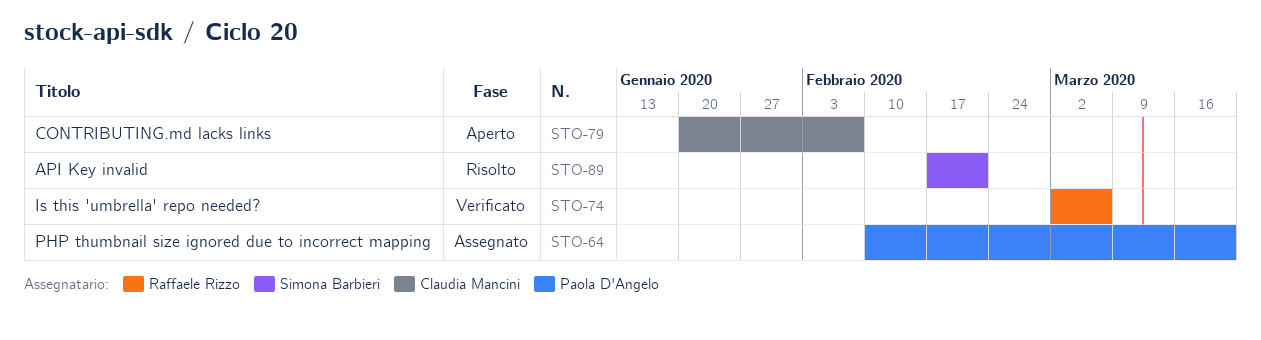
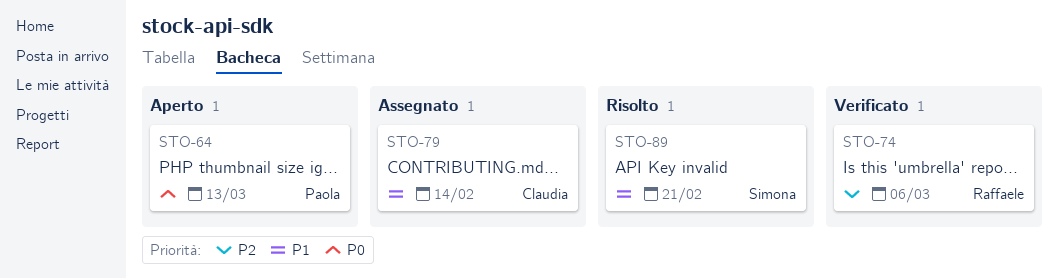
STO-64, status: Assegnato -> Aperto
STO-64, due: Mar 20 -> Mar 13
STO-79, status: Aperto -> Assegnato
STO-79, due: Feb 7 -> Feb 14

